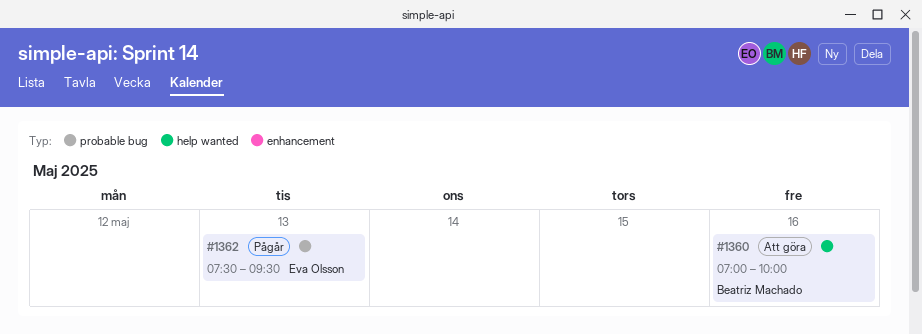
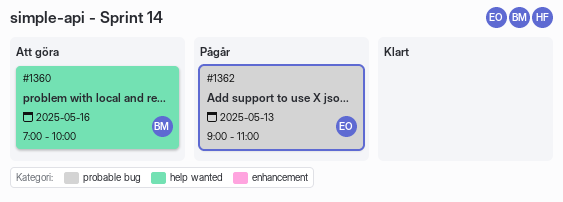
#1362, begins: 07:30 -> 09:00
#1362, ends: 09:30 -> 11:00

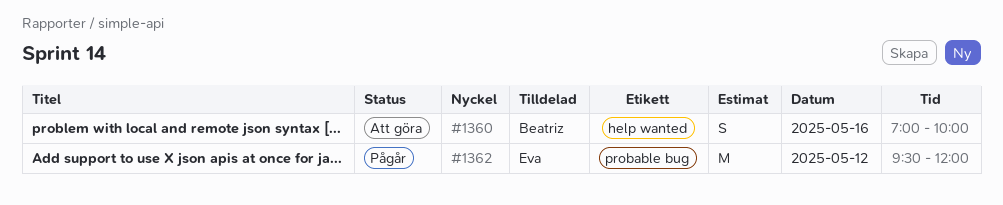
#1362, day: May 13 -> May 12
#1362, begins: 09:00 -> 09:30
#1362, ends: 11:00 -> 12:00

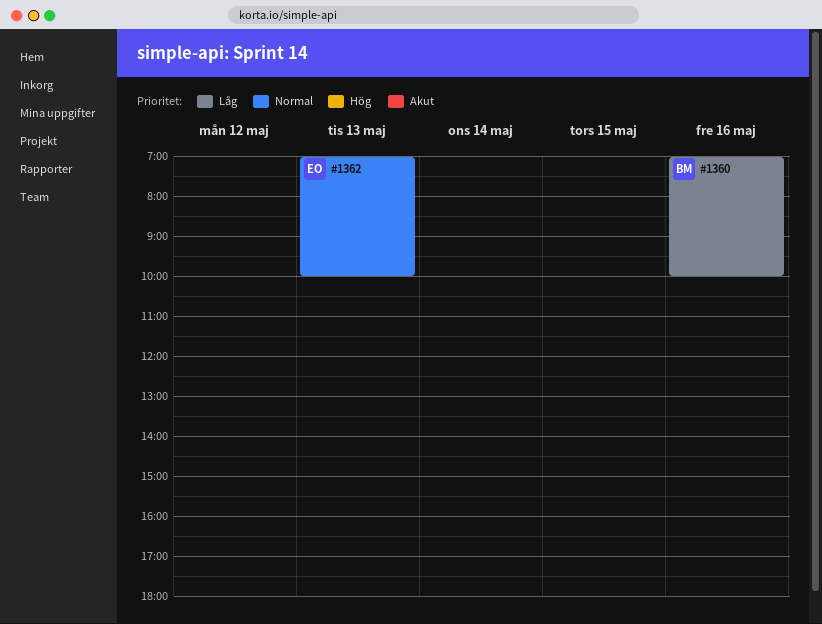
#1362, day: May 12 -> May 13
#1362, begins: 09:30 -> 07:00
#1362, ends: 12:00 -> 10:00

